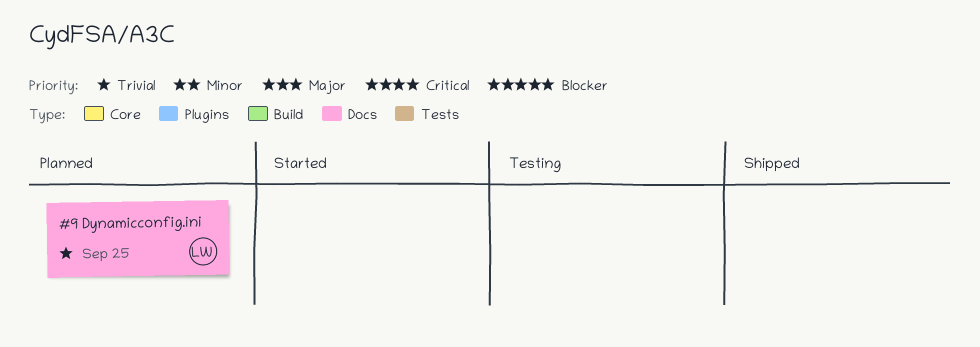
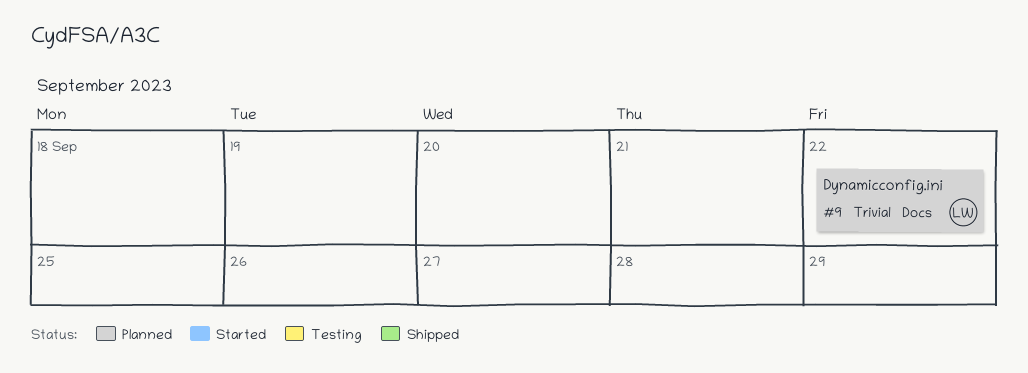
#9, due: Sep 25 -> Sep 22

